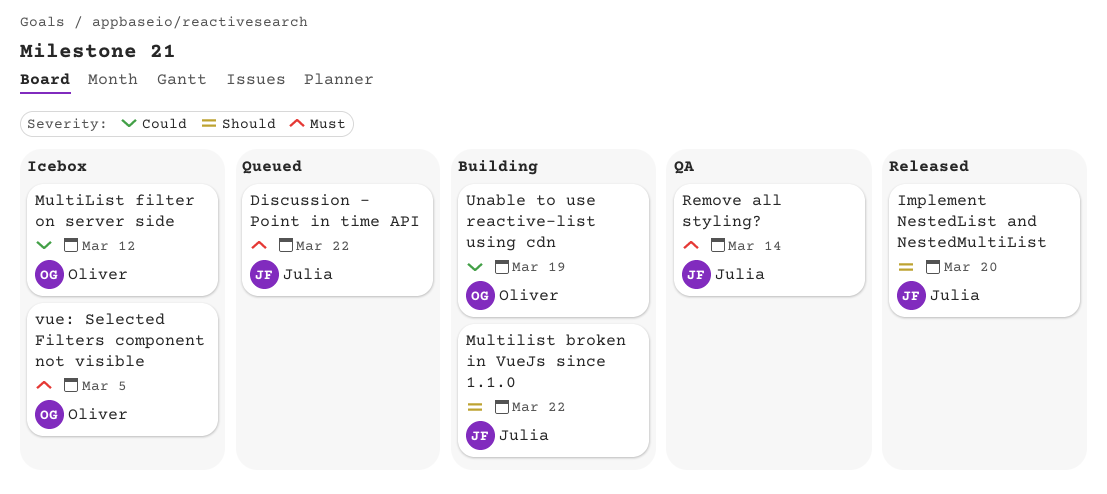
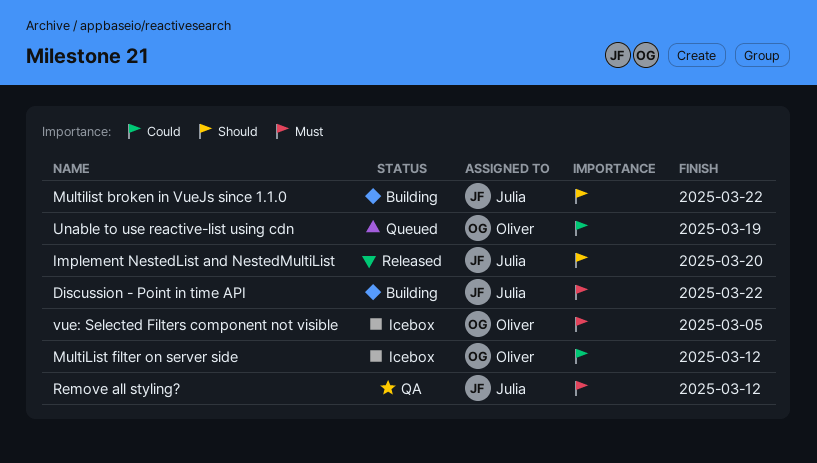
Discussion - Point in time API, status: Queued -> Building
Remove all styling?, due: Mar 14 -> Mar 12
Unable to use reactive-list using cdn, status: Building -> Queued

